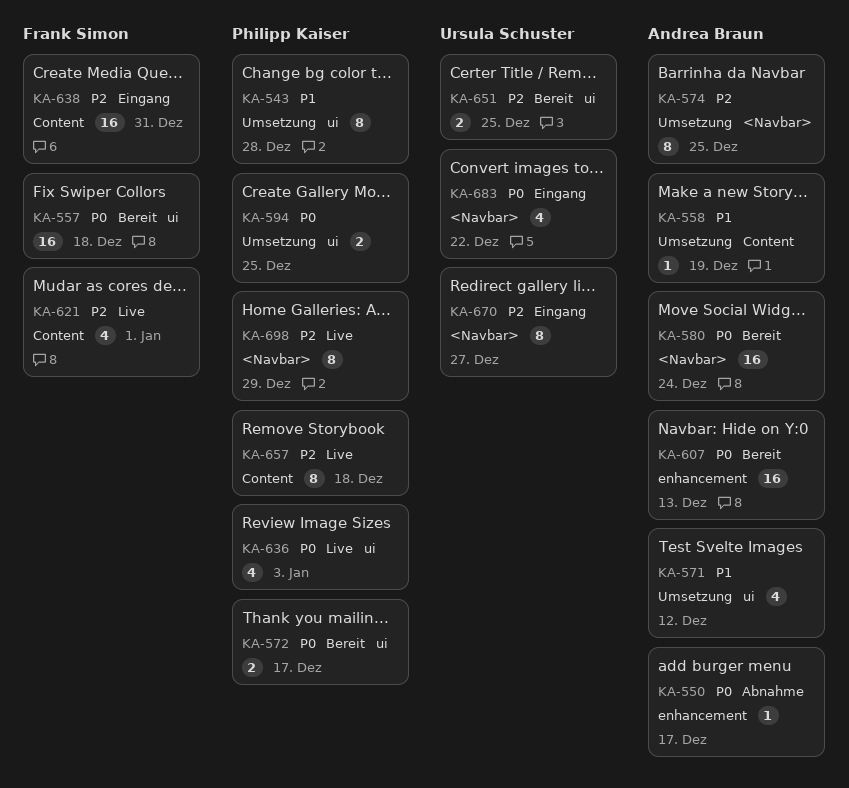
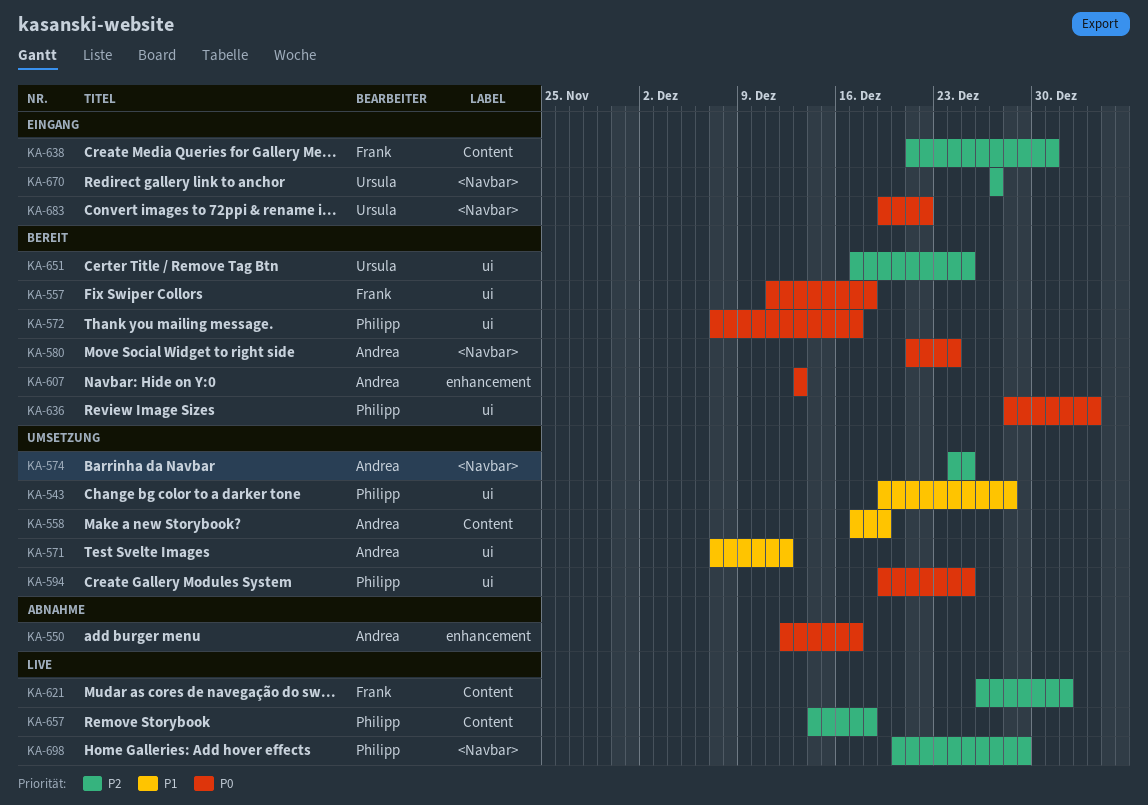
KA-636, status: Live -> Bereit

